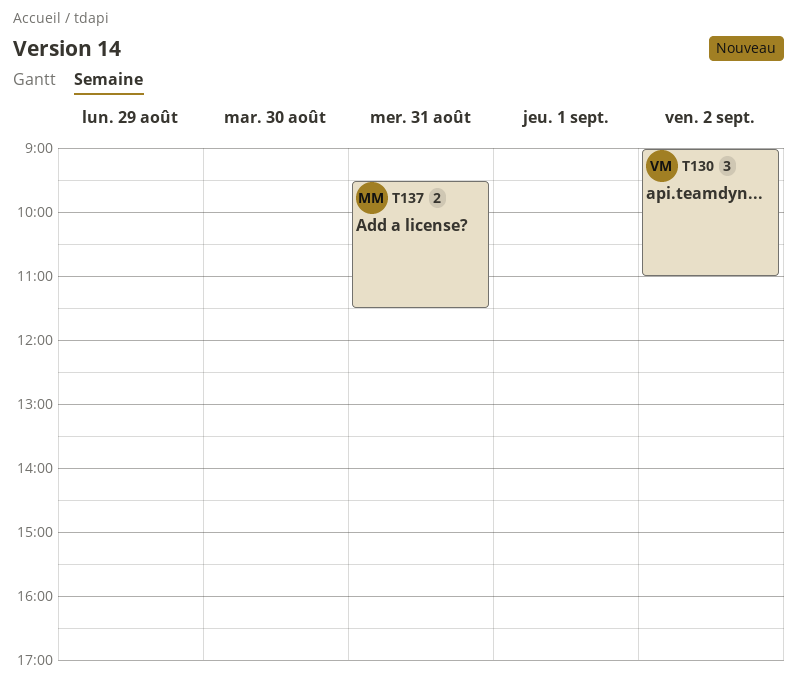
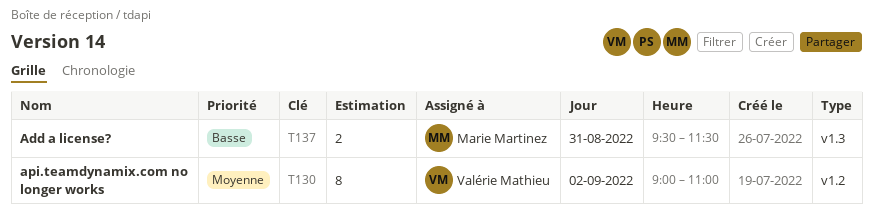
T130, estimate: 3 -> 8

